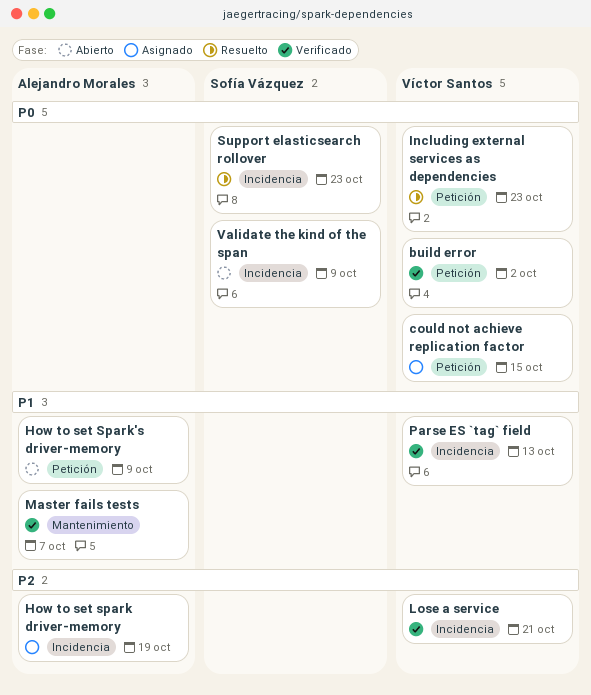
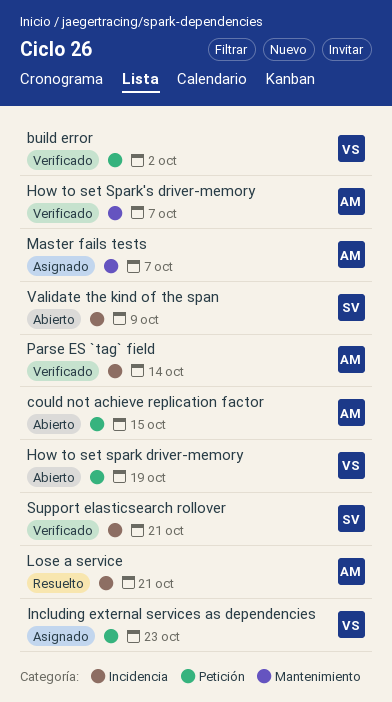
could not achieve replication factor, status: Asignado -> Abierto
could not achieve replication factor, owner: Víctor Santos -> Alejandro Morales
How to set spark driver-memory, status: Asignado -> Abierto
How to set spark driver-memory, owner: Alejandro Morales -> Víctor Santos
How to set spark driver-memory, label: Incidencia -> Petición
How to set Spark's driver-memory, status: Abierto -> Verificado
How to set Spark's driver-memory, label: Petición -> Mantenimiento
How to set Spark's driver-memory, due: Oct 9 -> Oct 7
Including external services as dependencies, status: Resuelto -> Asignado
Lose a service, status: Verificado -> Resuelto
Lose a service, owner: Víctor Santos -> Alejandro Morales
Master fails tests, status: Verificado -> Asignado
Parse ES `tag` field, owner: Víctor Santos -> Alejandro Morales
Parse ES `tag` field, due: Oct 13 -> Oct 14
Support elasticsearch rollover, status: Resuelto -> Verificado
Support elasticsearch rollover, due: Oct 23 -> Oct 21

